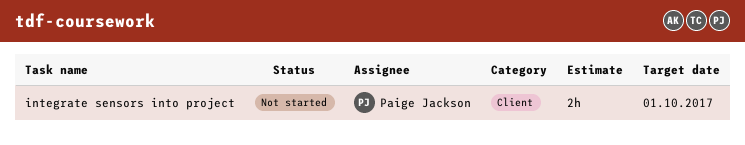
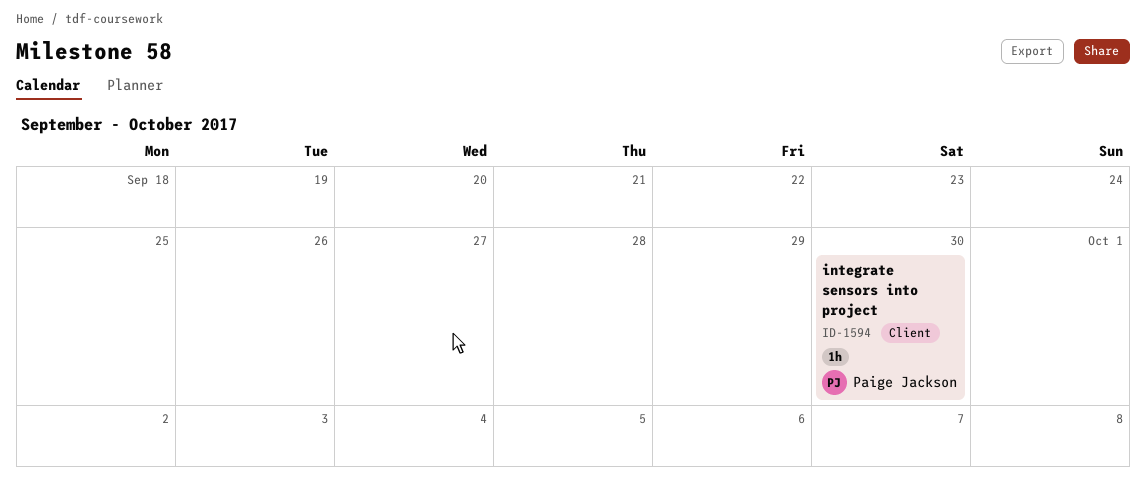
integrate sensors into project, estimate: 2h -> 1h
integrate sensors into project, due: Oct 1 -> Sep 30

